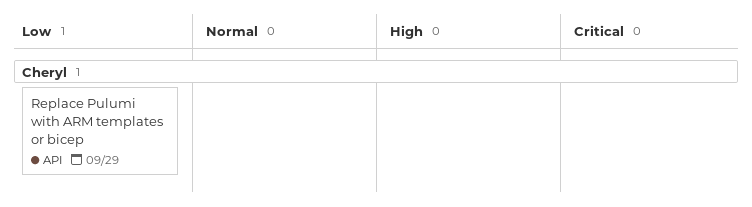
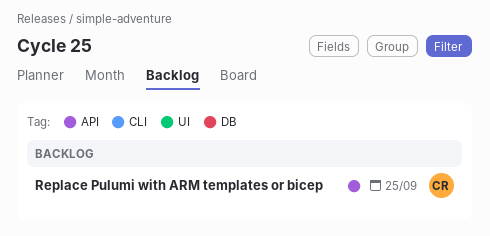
Replace Pulumi with ARM templates or bicep, due: Sep 29 -> Sep 25

